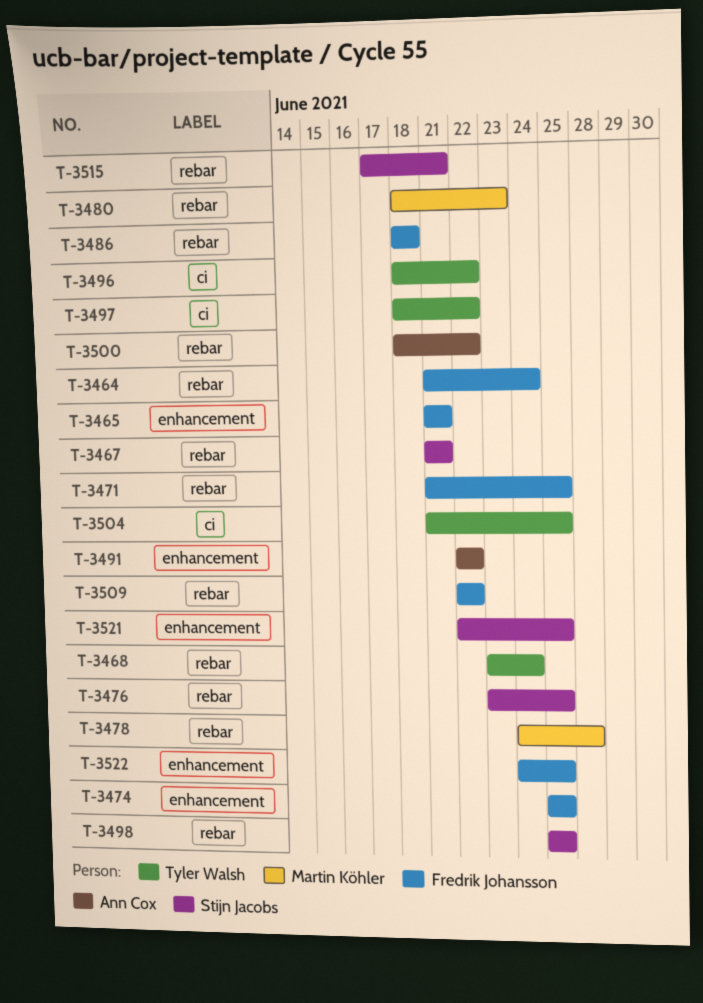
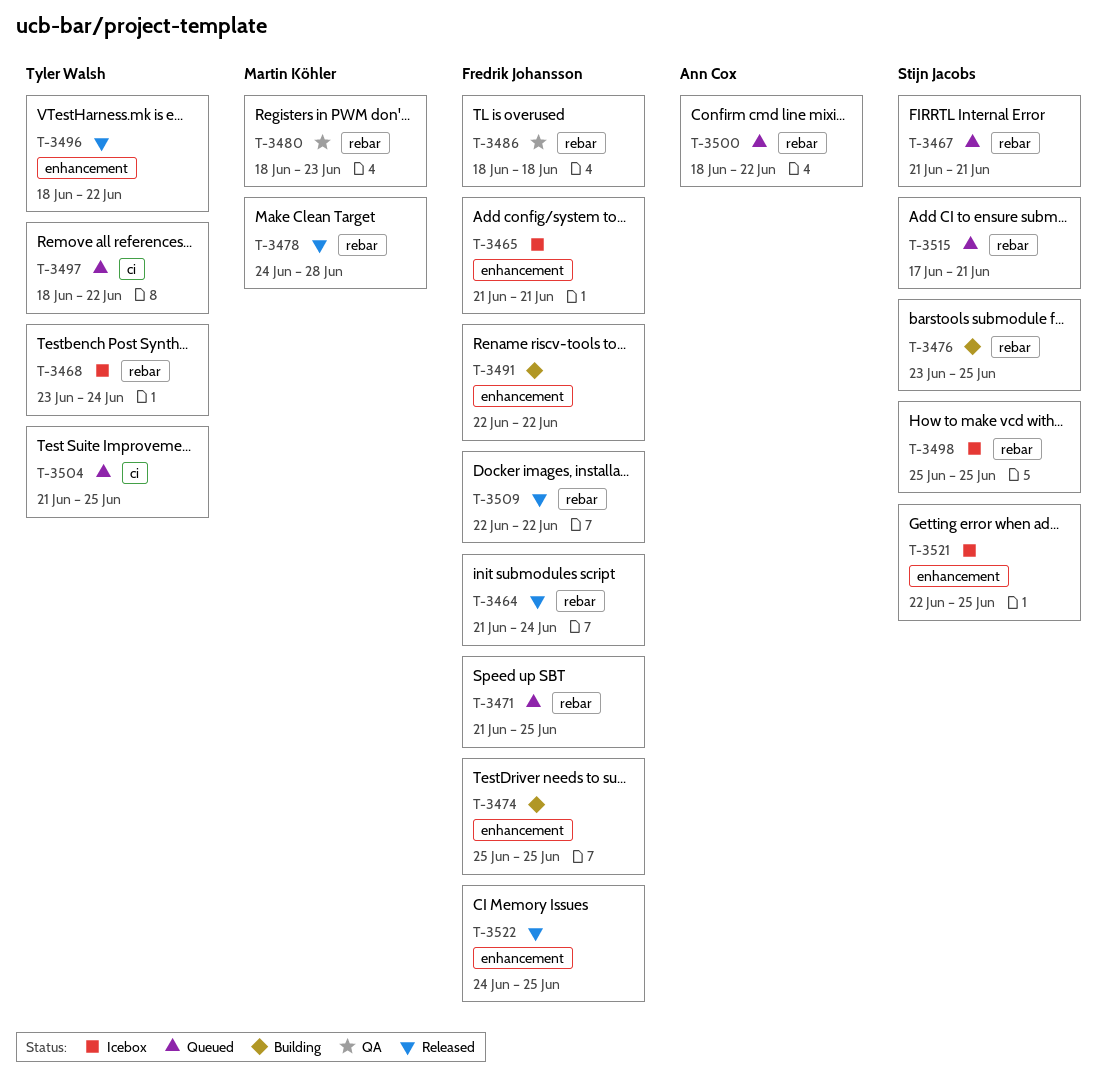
T-3491, owner: Ann Cox -> Fredrik Johansson
T-3496, label: ci -> enhancement

